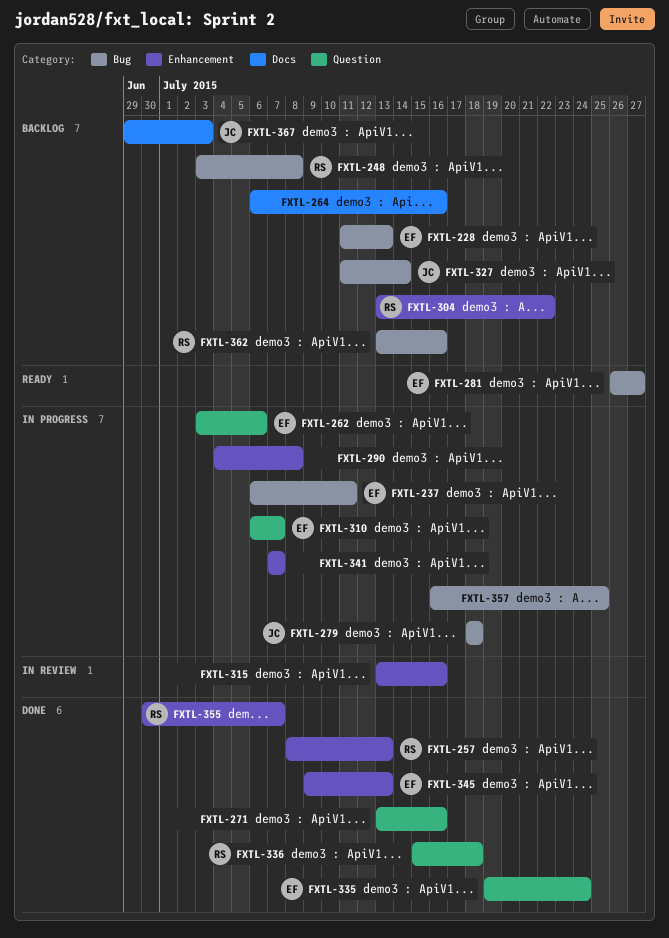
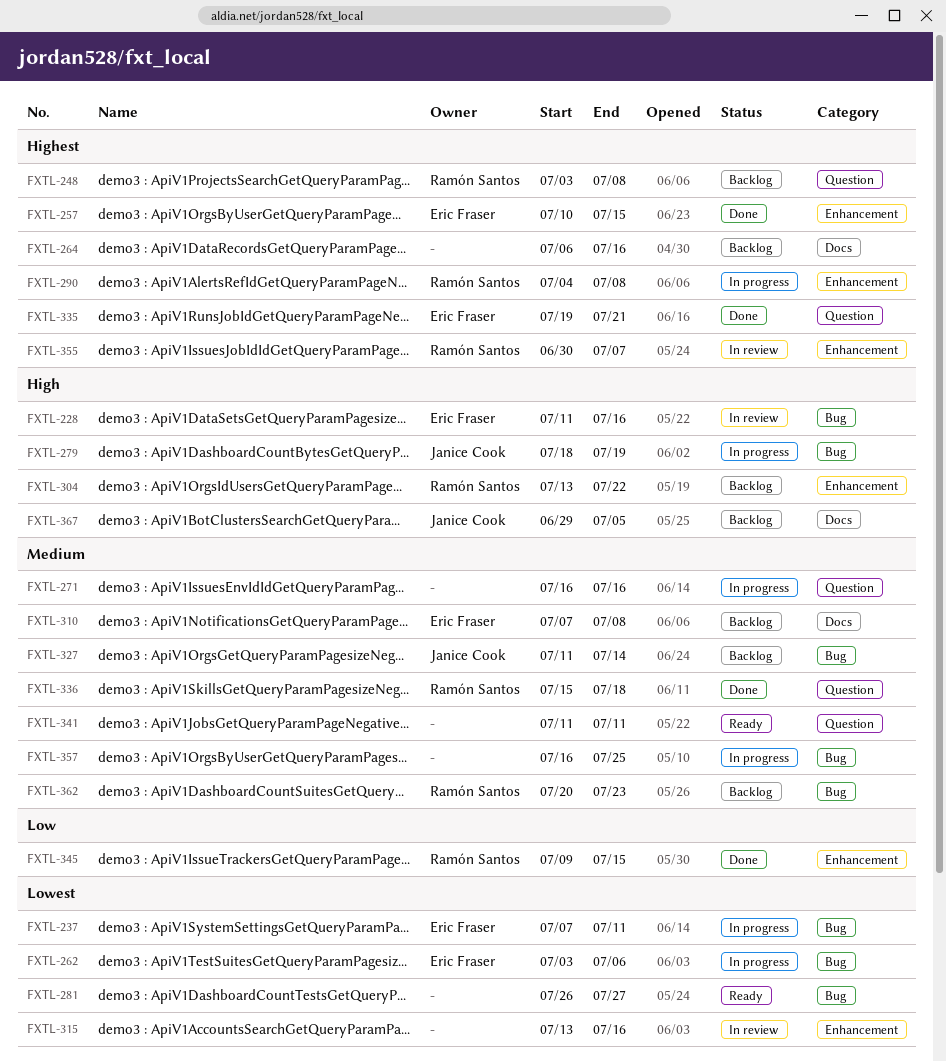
FXTL-228, status: Backlog -> In review
FXTL-228, due: Jul 13 -> Jul 16
FXTL-237, start: Jul 6 -> Jul 7
FXTL-248, label: Bug -> Question
FXTL-257, owner: Ramón Santos -> Eric Fraser
FXTL-257, start: Jul 8 -> Jul 10
FXTL-257, due: Jul 13 -> Jul 15
FXTL-262, label: Question -> Bug
FXTL-271, status: Done -> In progress
FXTL-271, start: Jul 13 -> Jul 16
FXTL-279, due: Jul 18 -> Jul 19
FXTL-281, owner: Eric Fraser -> none
FXTL-290, owner: none -> Ramón Santos
FXTL-310, status: In progress -> Backlog
FXTL-310, label: Question -> Docs
FXTL-310, start: Jul 6 -> Jul 7
FXTL-310, due: Jul 7 -> Jul 8
FXTL-335, due: Jul 24 -> Jul 21
FXTL-341, status: In progress -> Ready
FXTL-341, label: Enhancement -> Question
FXTL-341, start: Jul 7 -> Jul 11
FXTL-341, due: Jul 7 -> Jul 11
FXTL-345, owner: Eric Fraser -> Ramón Santos
FXTL-345, due: Jul 13 -> Jul 15
FXTL-355, status: Done -> In review
FXTL-362, start: Jul 13 -> Jul 20
FXTL-362, due: Jul 16 -> Jul 23
FXTL-367, due: Jul 3 -> Jul 5

